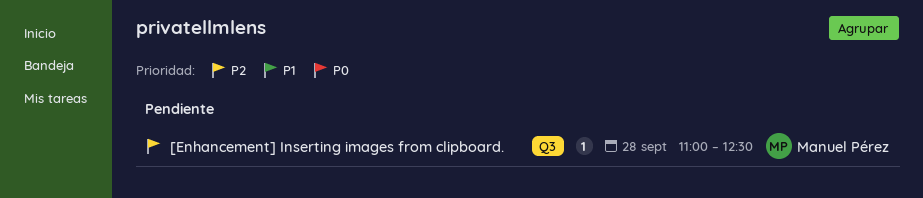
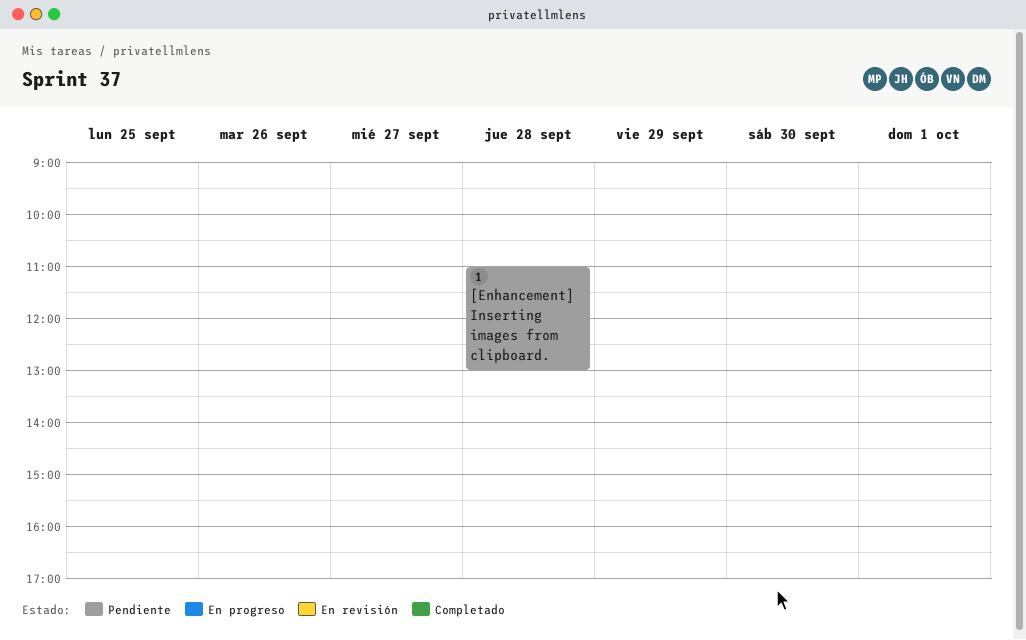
[Enhancement] Inserting images from clipboard., ends: 12:30 -> 13:00

